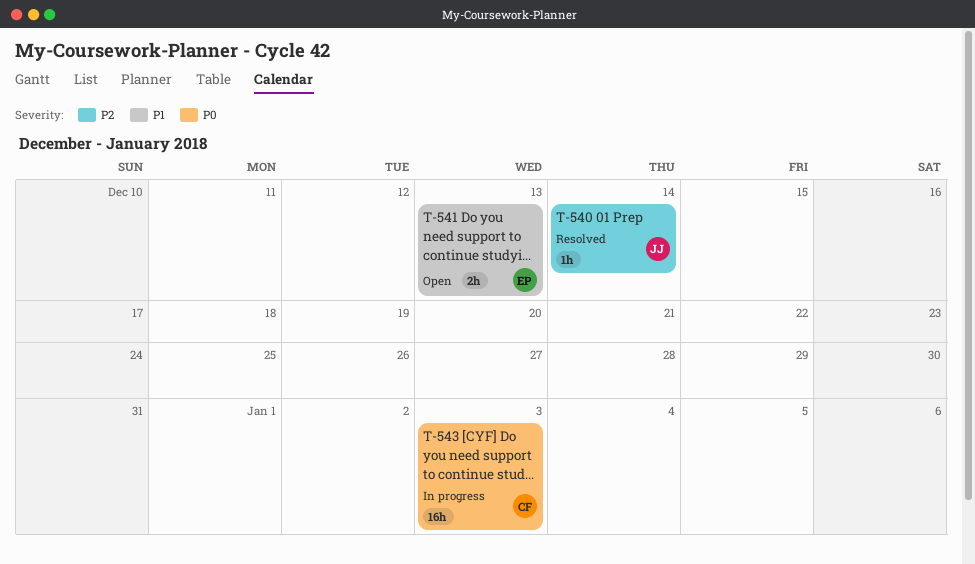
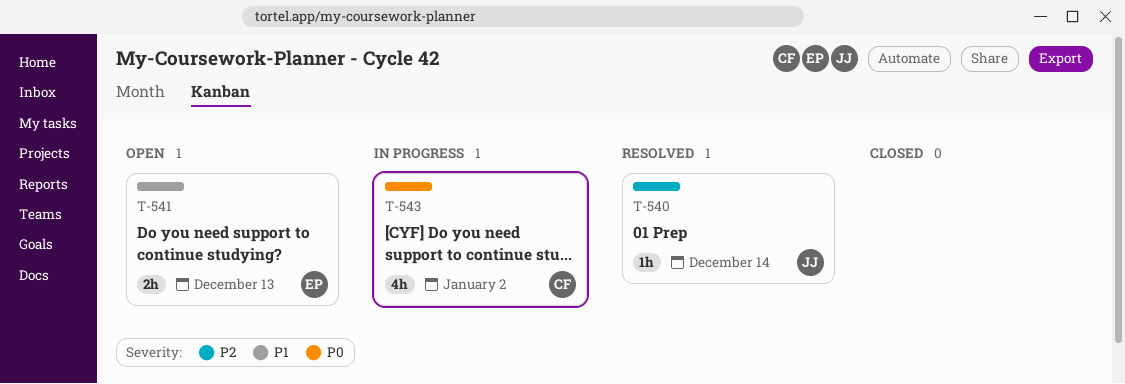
T-543, estimate: 16h -> 4h
T-543, due: Jan 3 -> Jan 2

